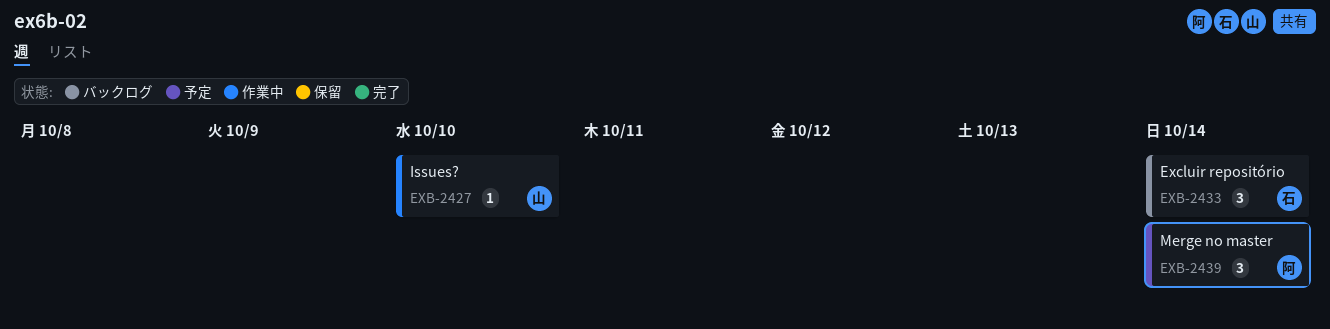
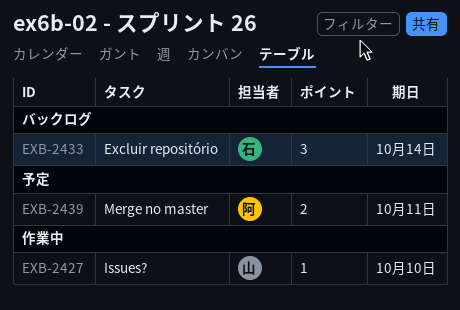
EXB-2439, estimate: 3 -> 2
EXB-2439, due: Oct 14 -> Oct 11

